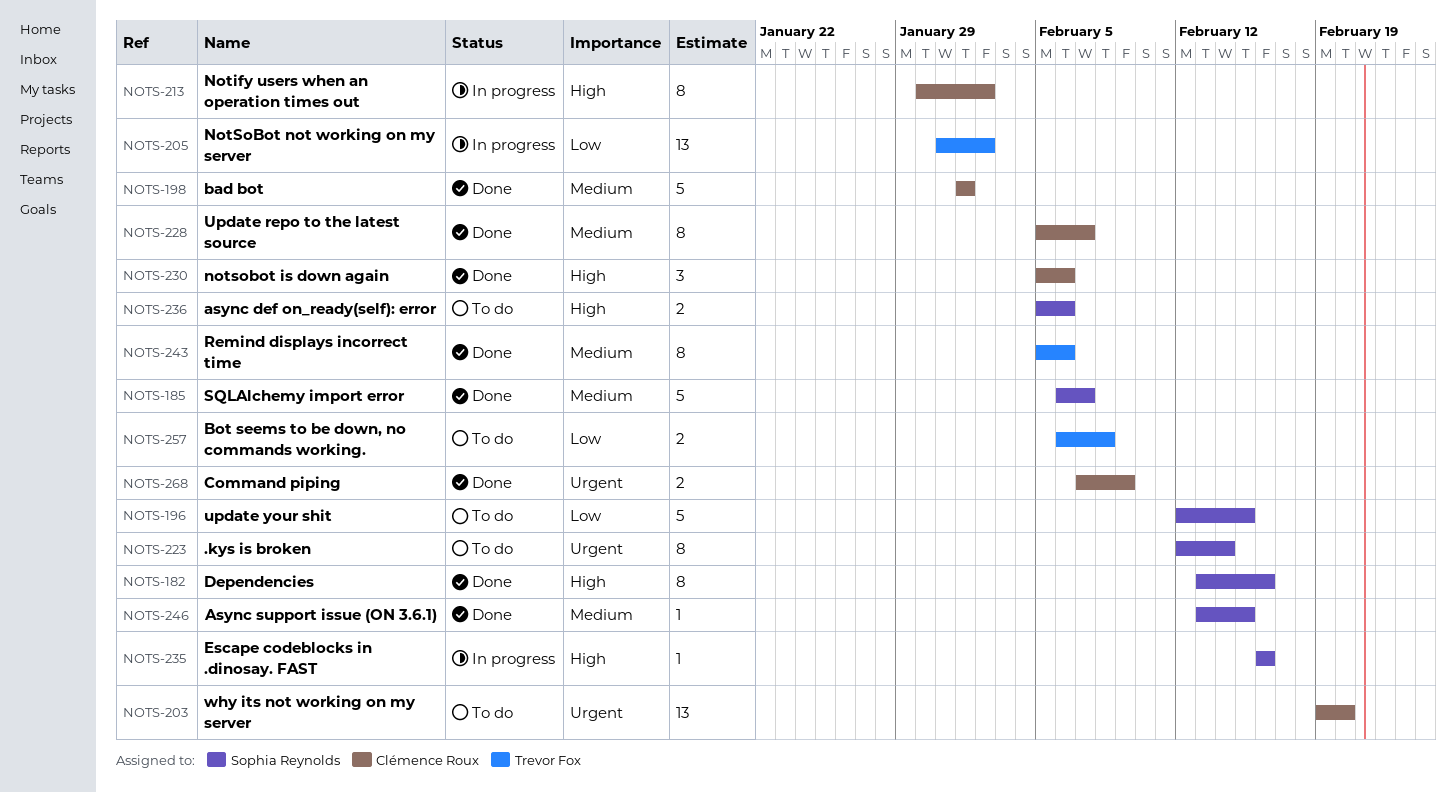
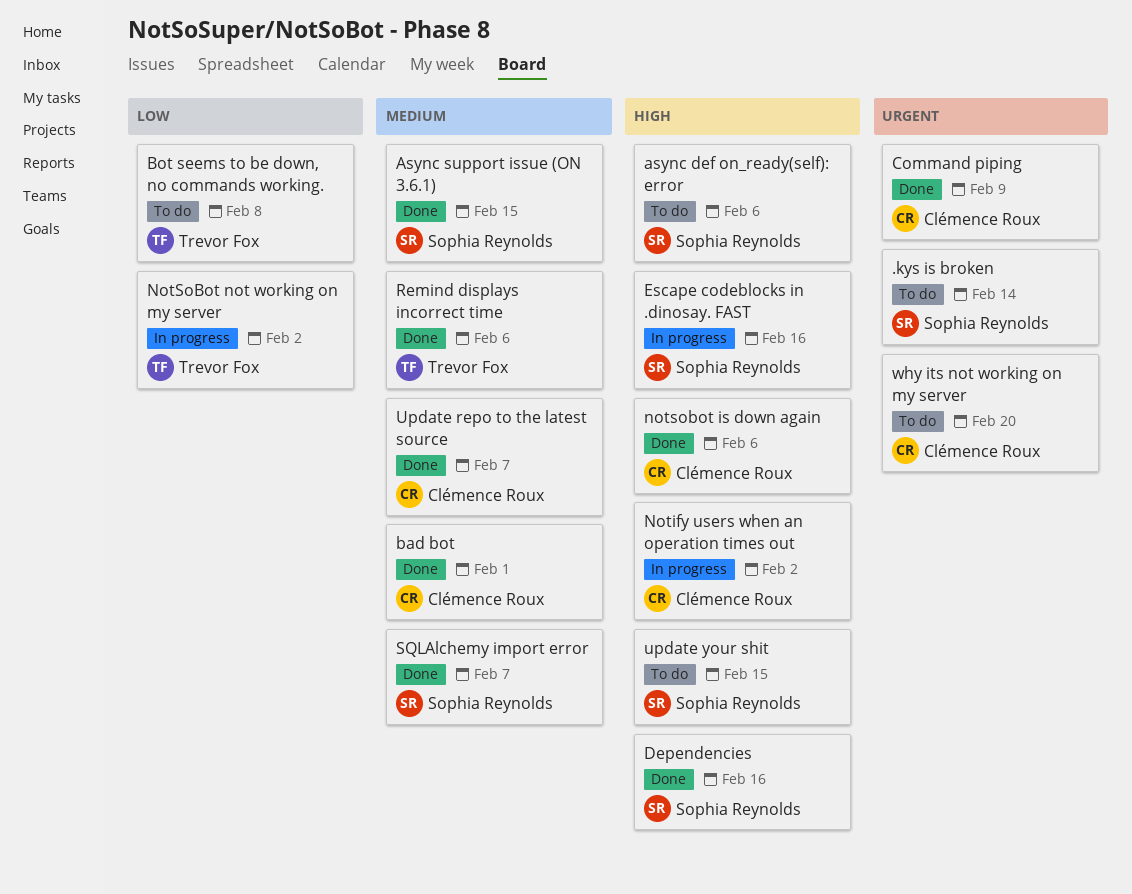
update your shit, priority: Low -> High

